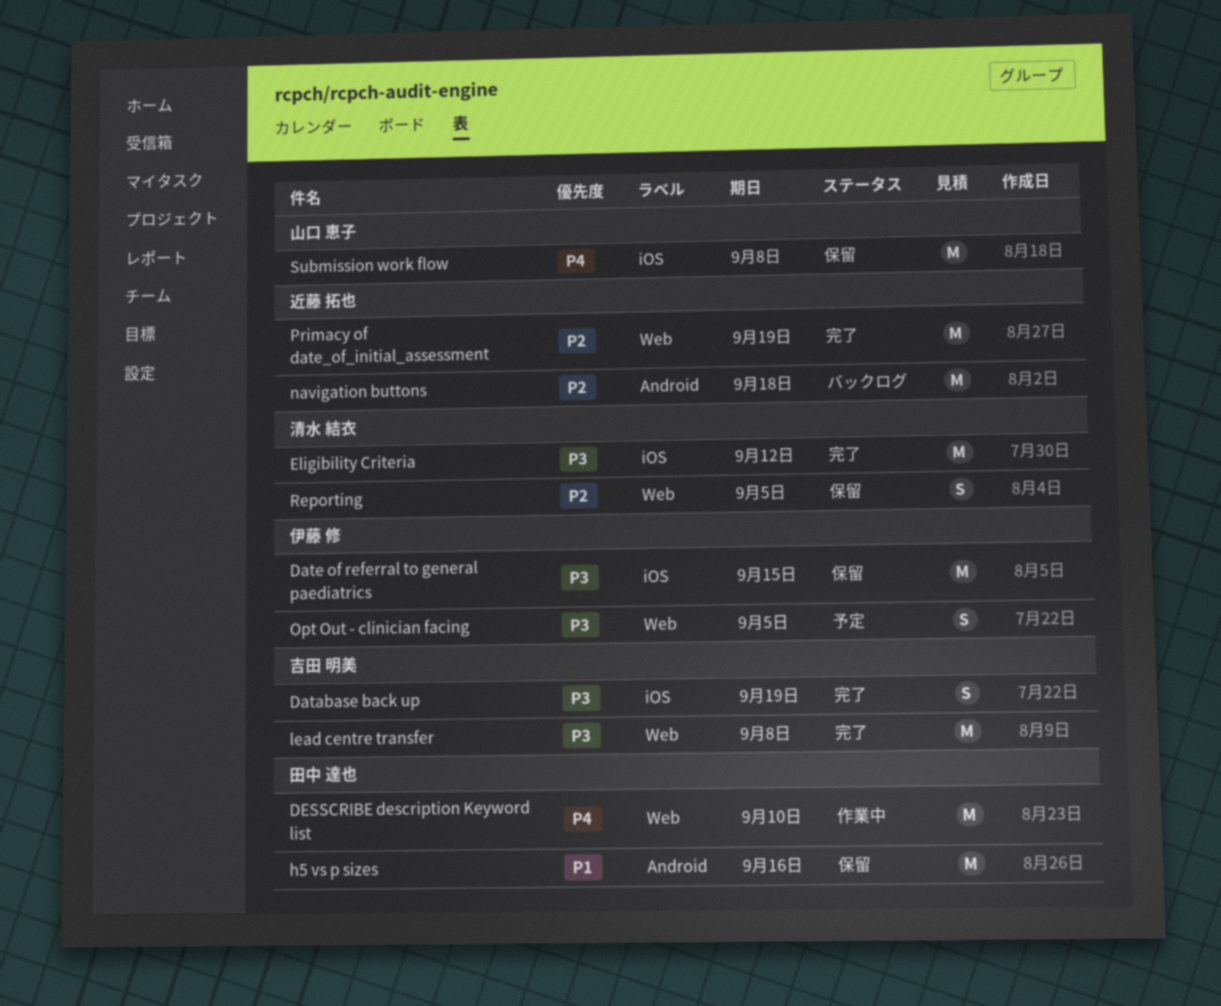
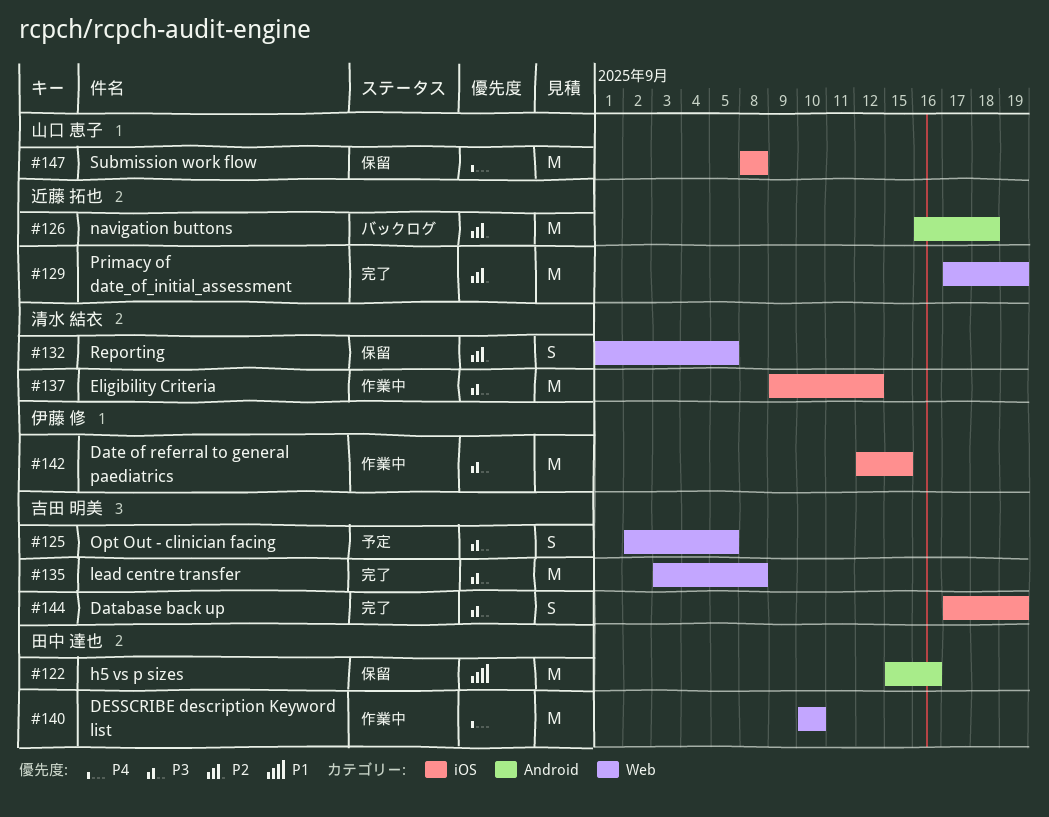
Date of referral to general paediatrics, status: 保留 -> 作業中
Eligibility Criteria, status: 完了 -> 作業中
Opt Out - clinician facing, owner: 伊藤 修 -> 吉田 明美

